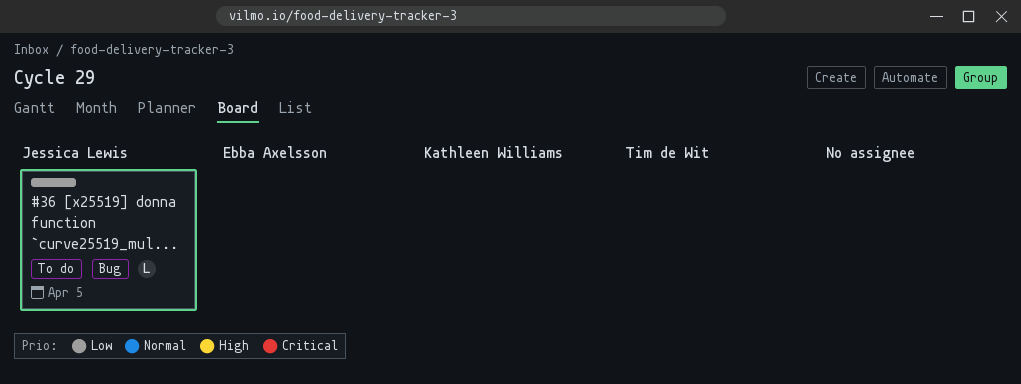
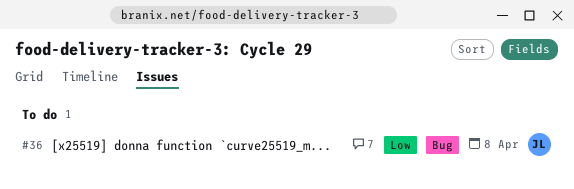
#36, due: Apr 5 -> Apr 8

